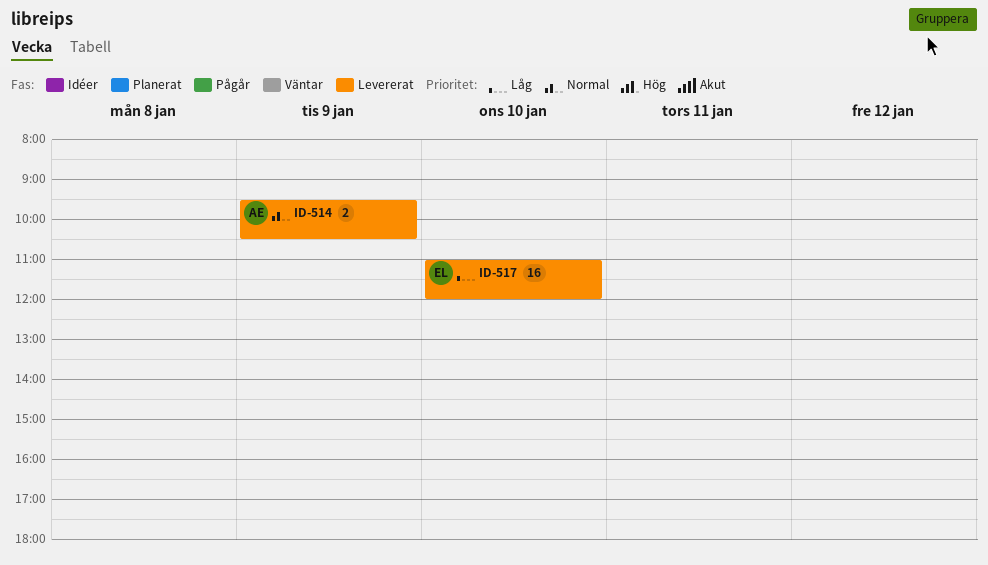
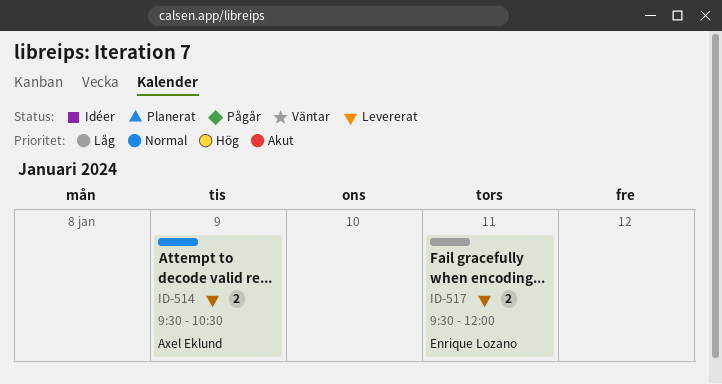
ID-517, estimate: 16 -> 2
ID-517, day: Jan 10 -> Jan 11
ID-517, begins: 11:00 -> 09:30

